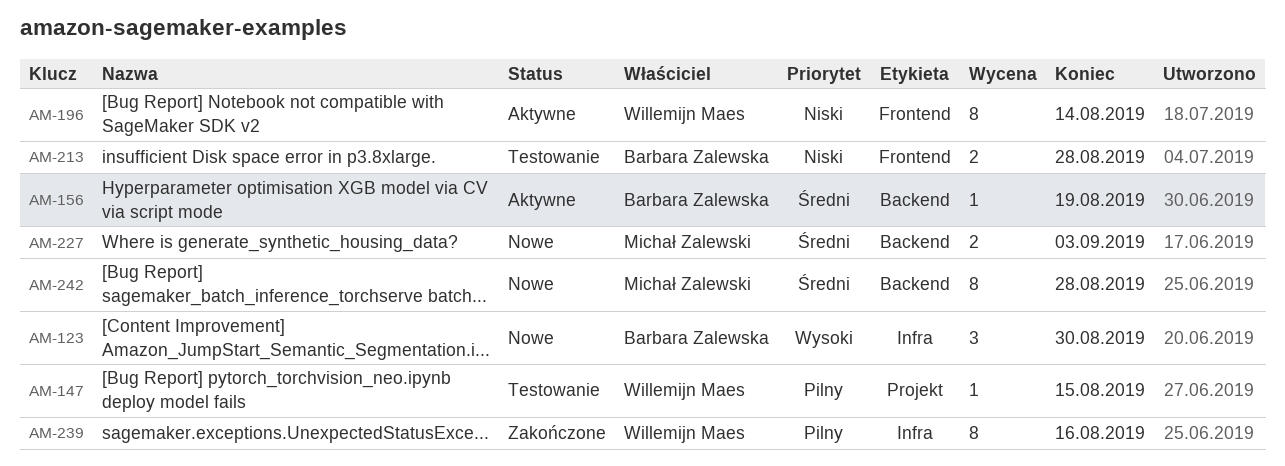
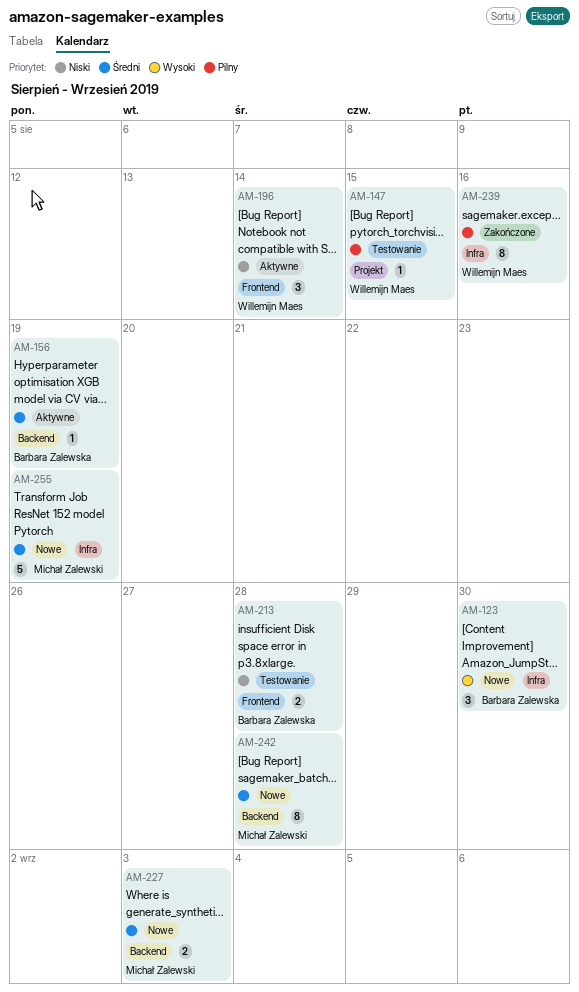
AM-196, estimate: 8 -> 3
AM-255: none -> present

